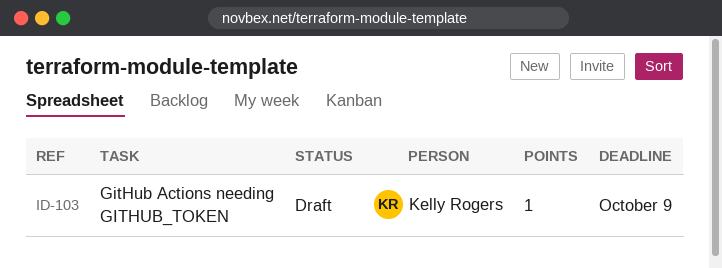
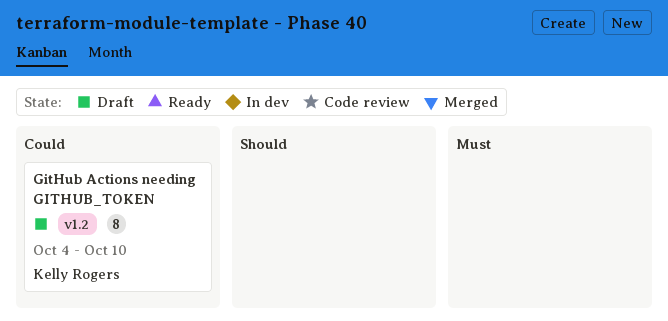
GitHub Actions needing GITHUB_TOKEN, estimate: 1 -> 8
GitHub Actions needing GITHUB_TOKEN, due: Oct 9 -> Oct 10

